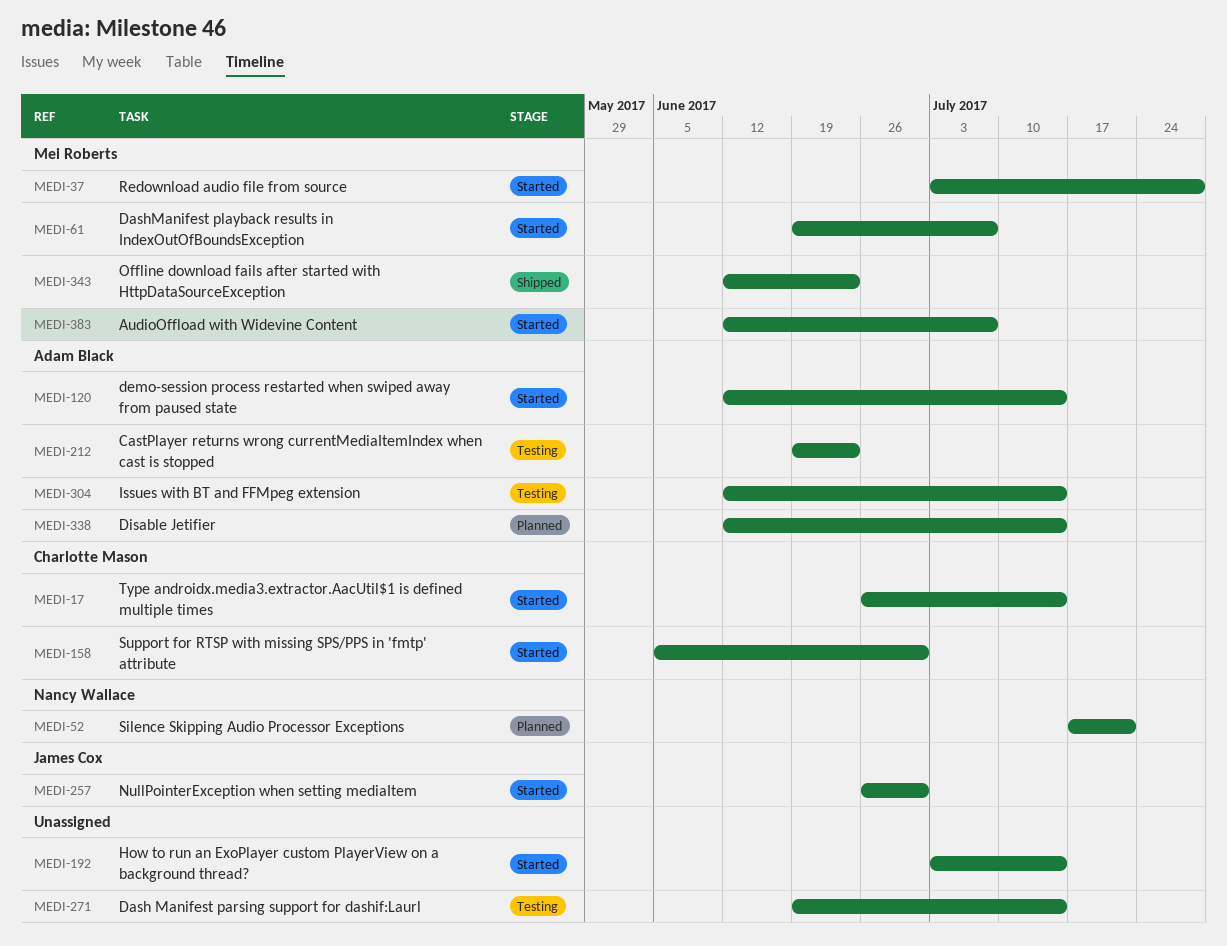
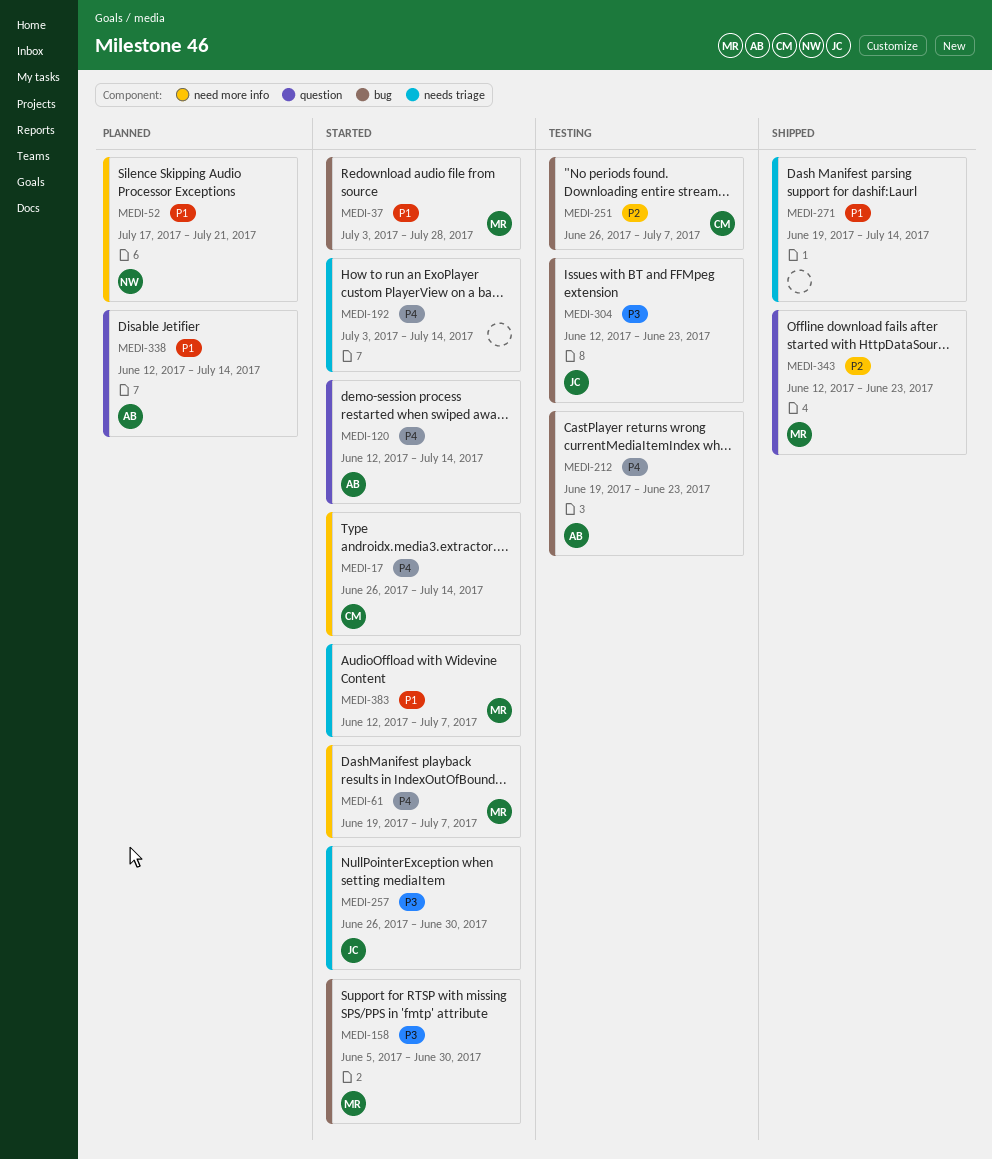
MEDI-158, owner: Charlotte Mason -> Mei Roberts
MEDI-251: none -> present
MEDI-271, status: Testing -> Shipped
MEDI-304, owner: Adam Black -> James Cox
MEDI-304, due: Jul 14 -> Jun 23

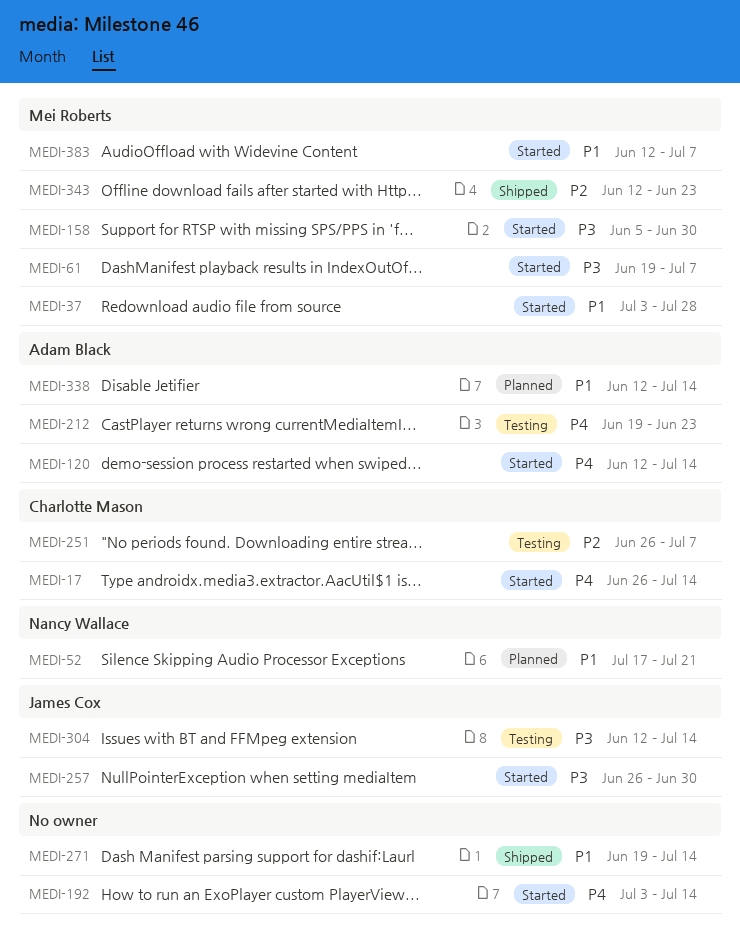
MEDI-61, priority: P4 -> P3
MEDI-304, due: Jun 23 -> Jul 14

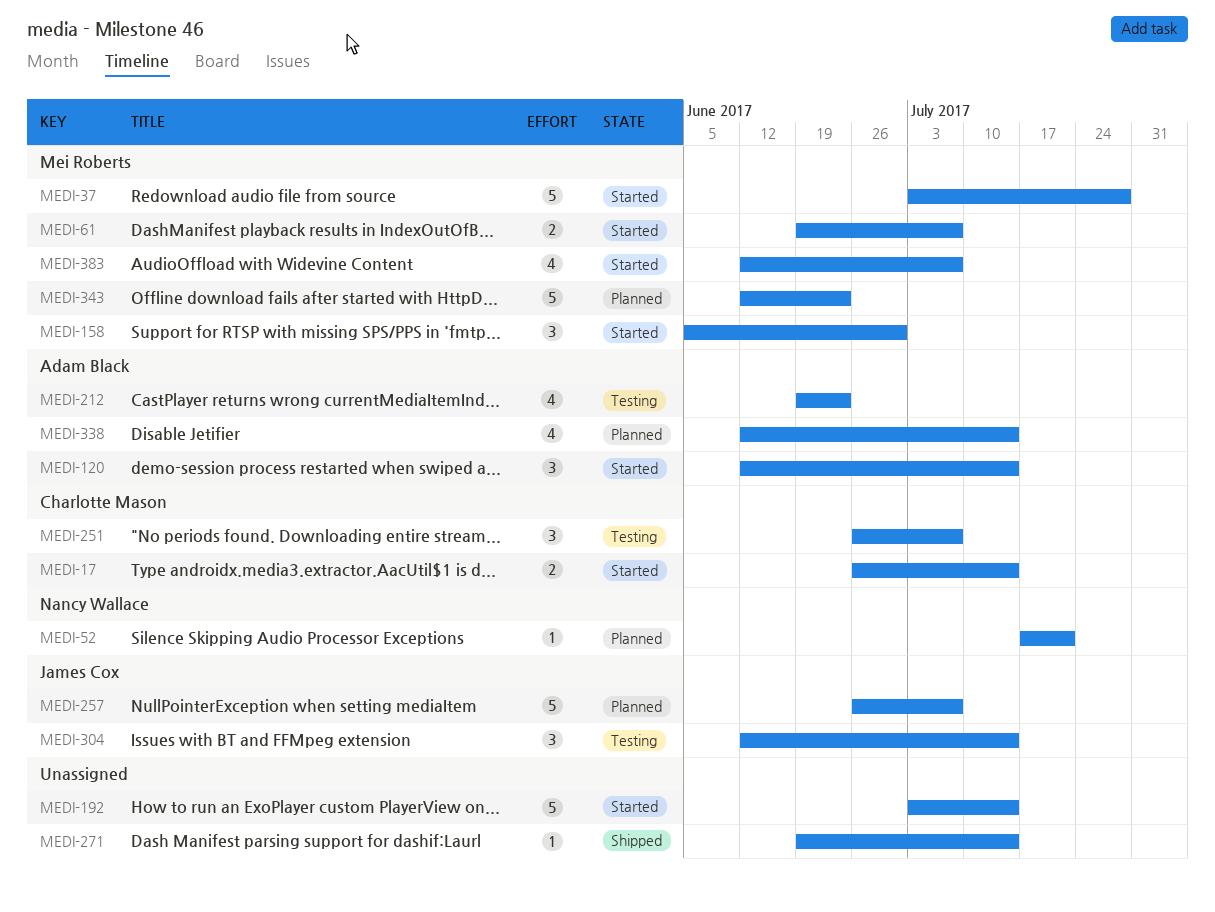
MEDI-257, status: Started -> Planned
MEDI-257, due: Jun 30 -> Jul 7
MEDI-343, status: Shipped -> Planned

